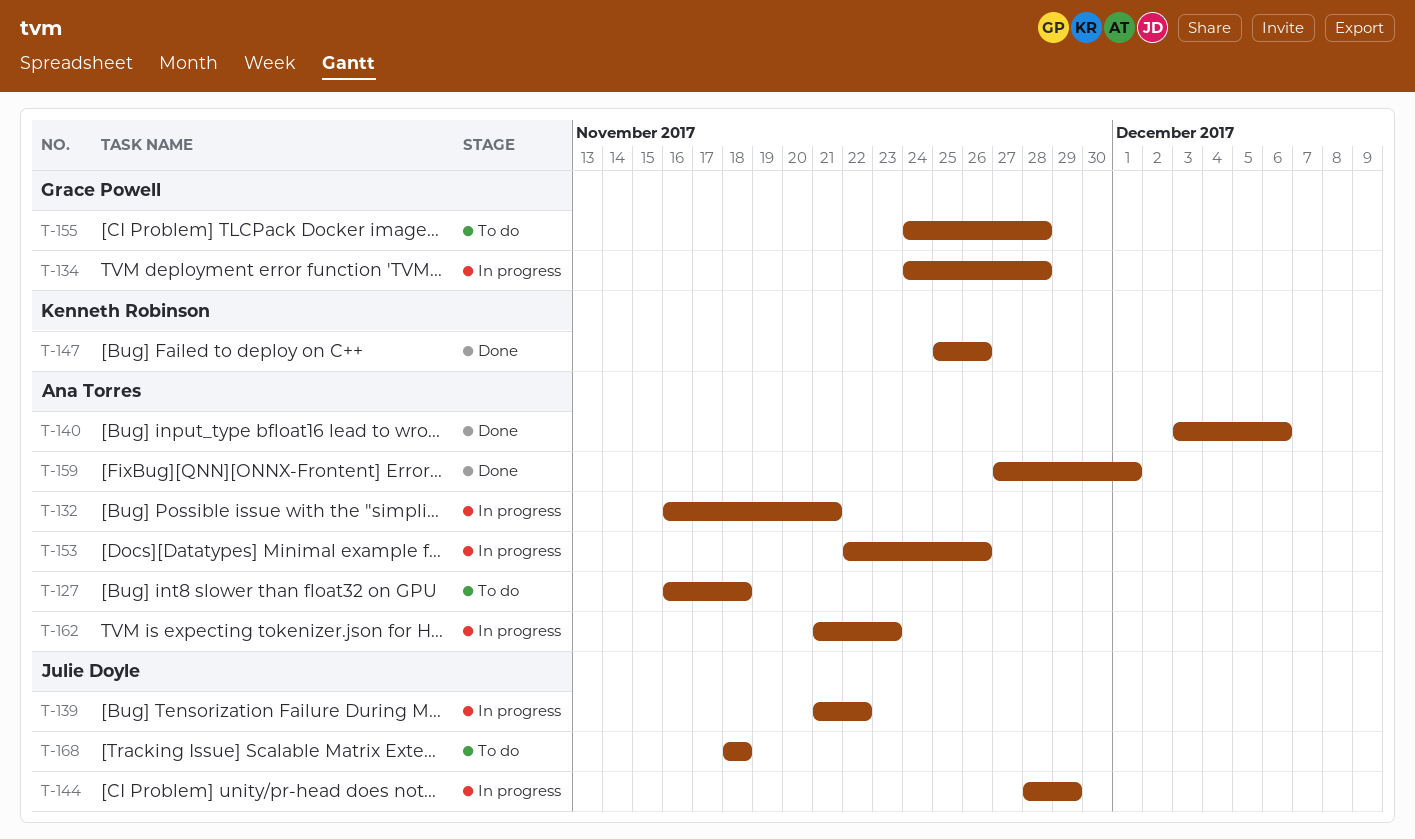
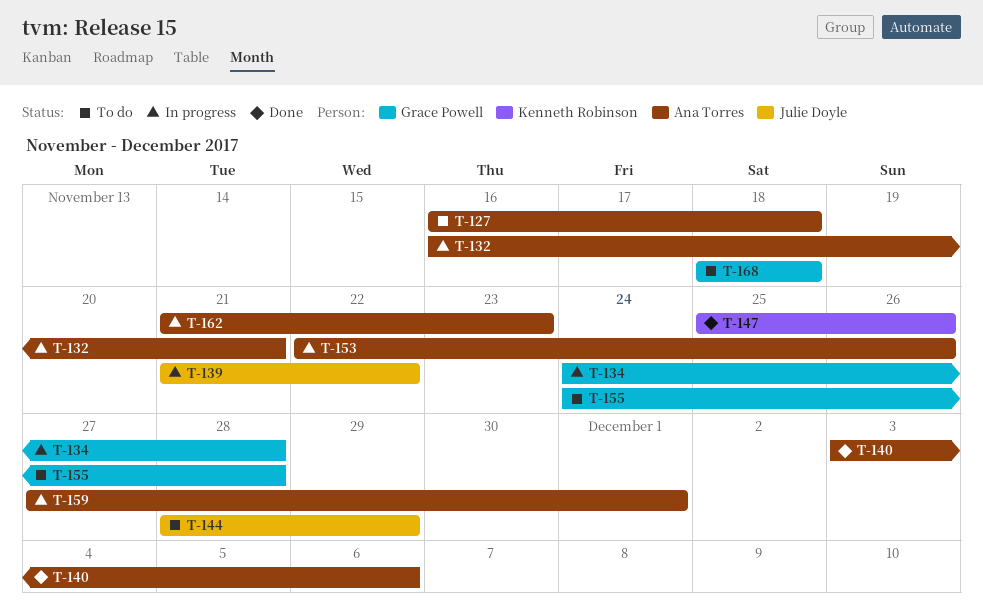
T-144, status: In progress -> To do
T-159, status: Done -> In progress
T-168, owner: Julie Doyle -> Grace Powell

